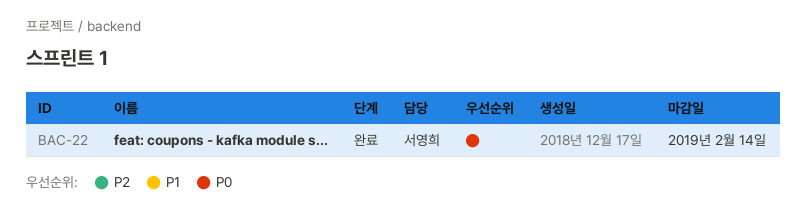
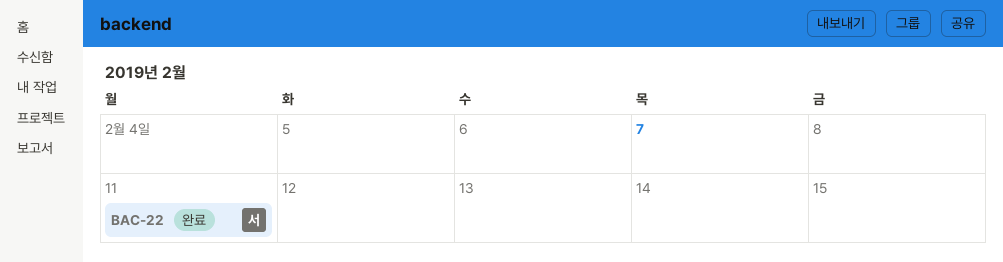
BAC-22, due: Feb 14 -> Feb 11

